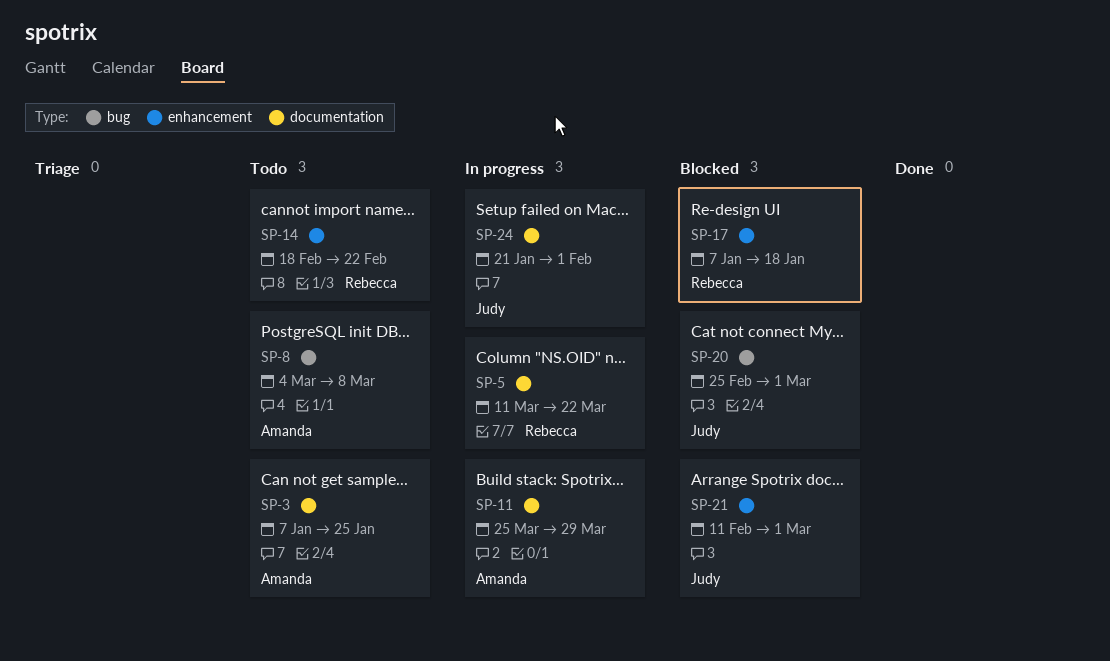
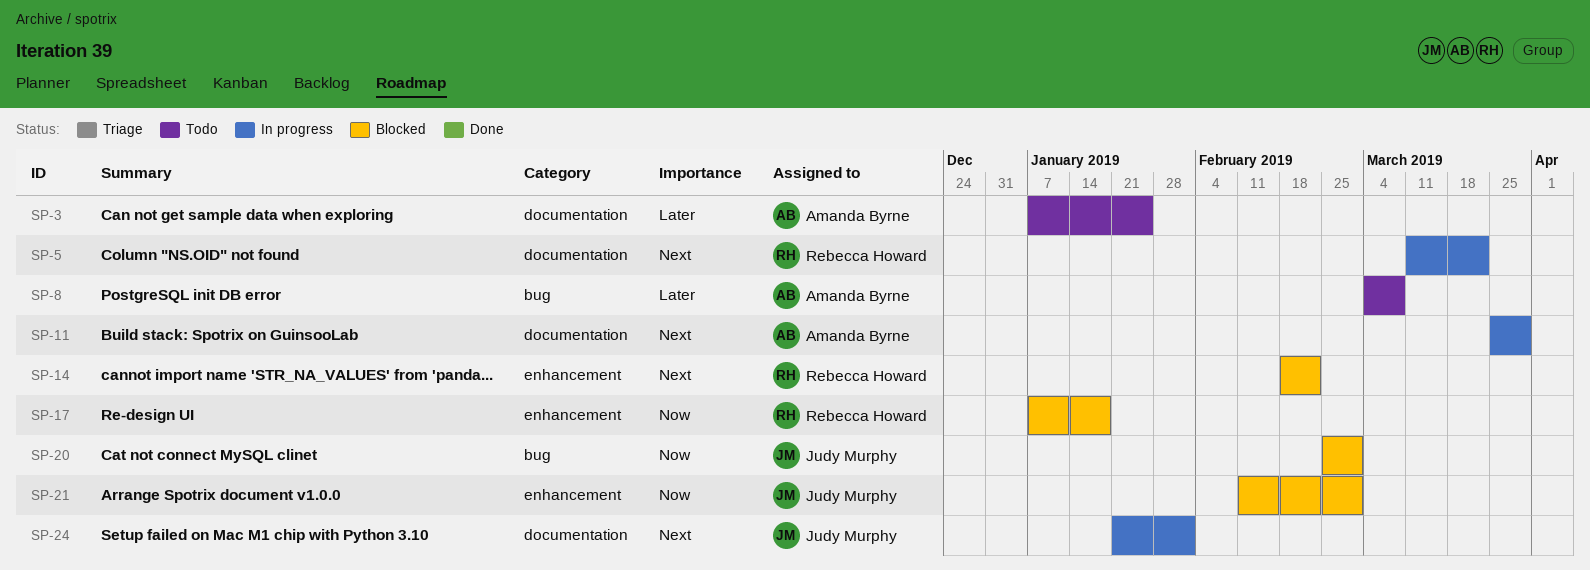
SP-14, status: Todo -> Blocked

